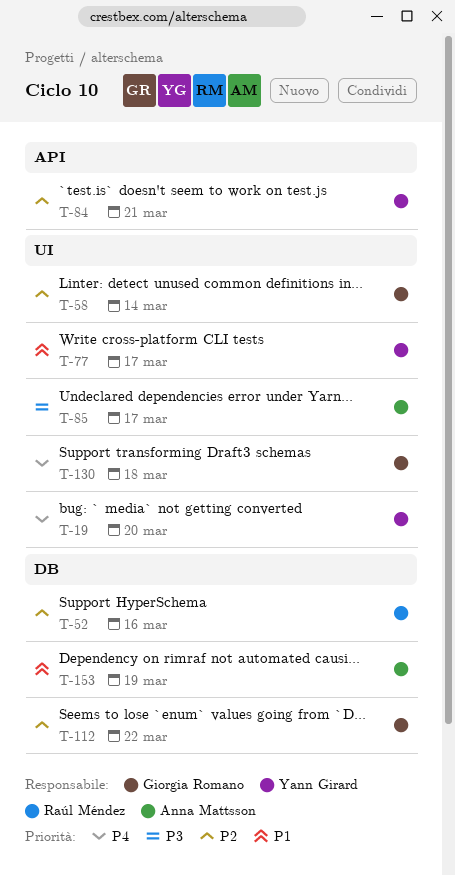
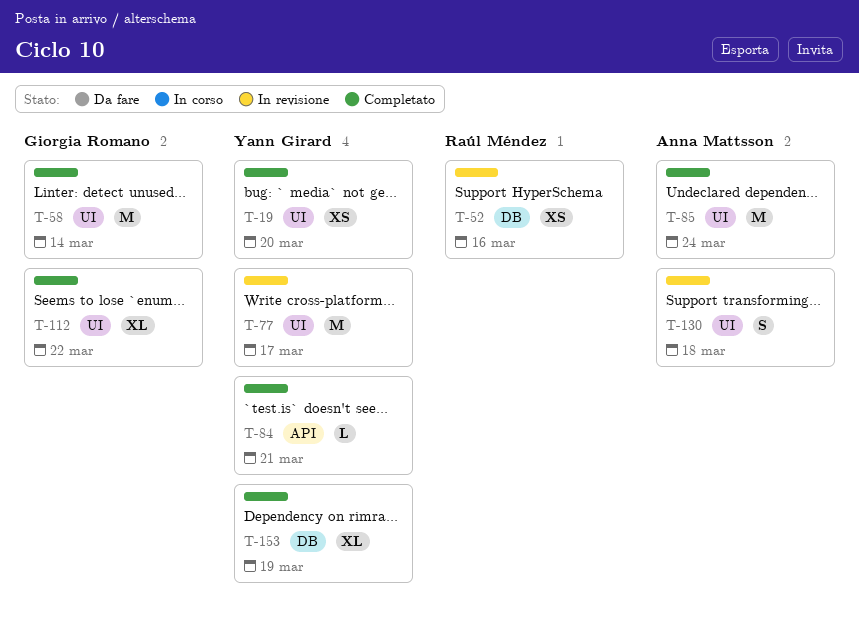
T-85, due: Mar 17 -> Mar 24
T-112, label: DB -> UI
T-130, owner: Giorgia Romano -> Anna Mattsson
T-153, owner: Anna Mattsson -> Yann Girard

